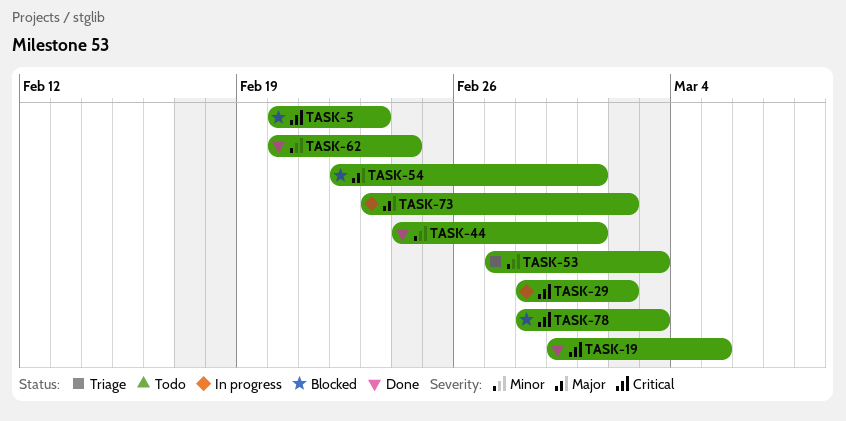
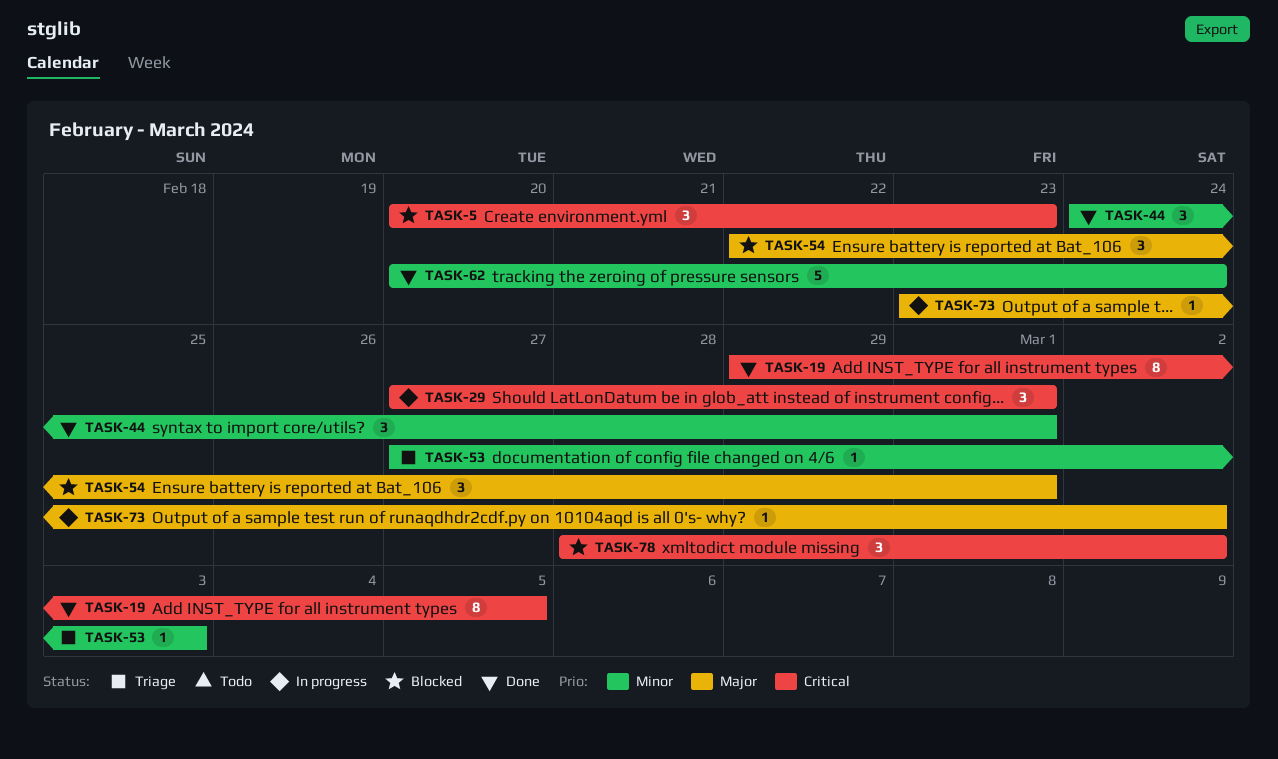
TASK-29, start: Feb 28 -> Feb 27
TASK-29, due: Mar 2 -> Mar 1
TASK-78, due: Mar 3 -> Mar 2

